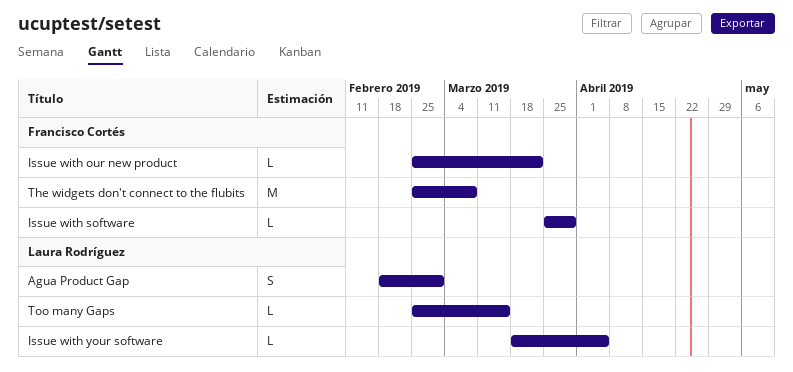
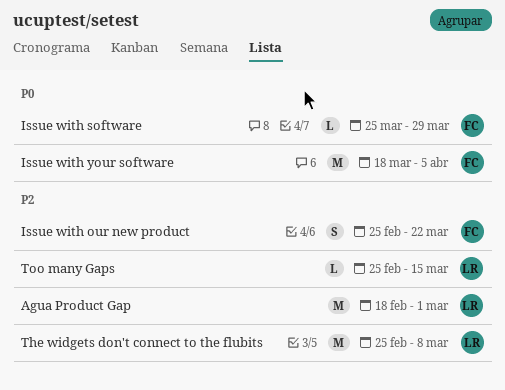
Agua Product Gap, estimate: S -> M
Issue with our new product, estimate: L -> S
Issue with your software, owner: Laura Rodríguez -> Francisco Cortés
Issue with your software, estimate: L -> M
The widgets don't connect to the flubits, owner: Francisco Cortés -> Laura Rodríguez

